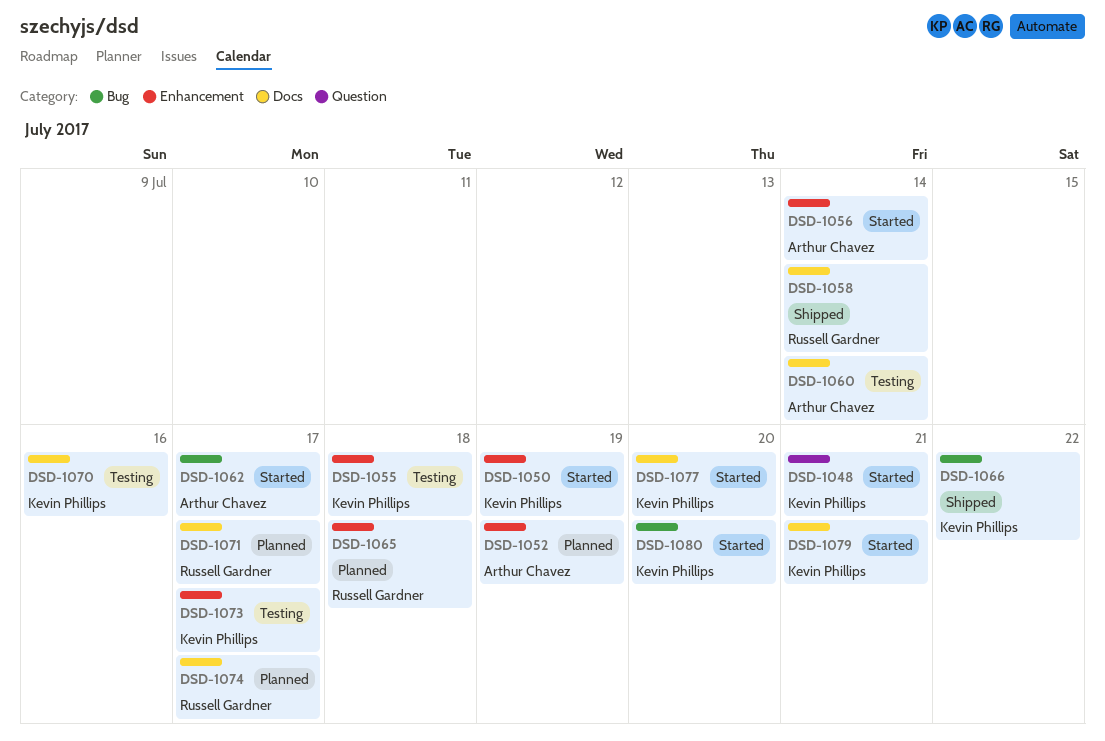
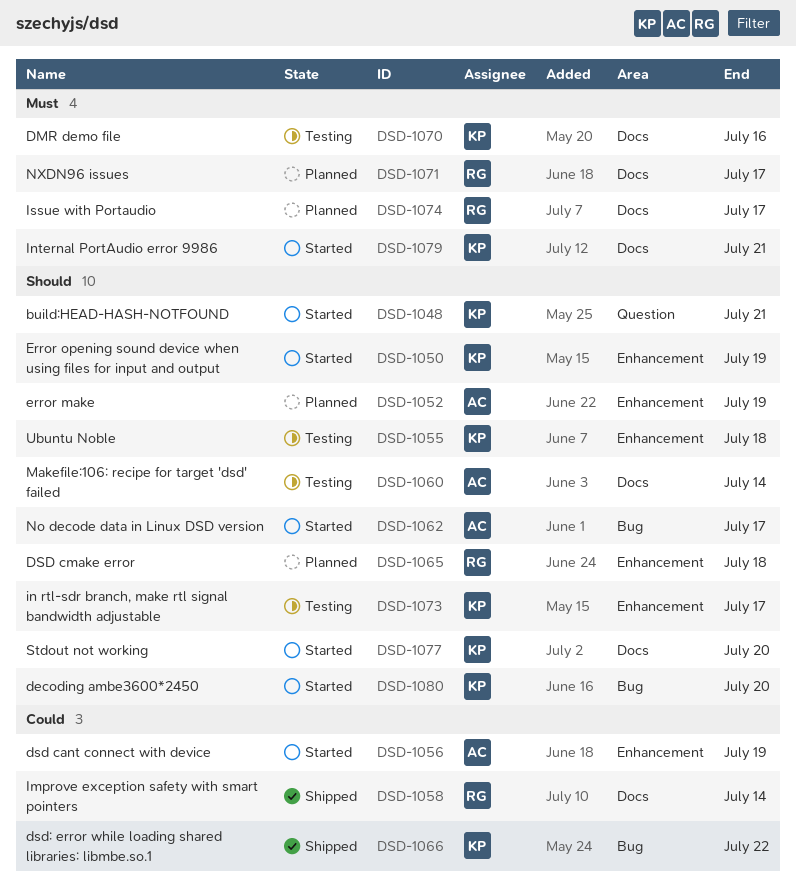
DSD-1056, due: Jul 14 -> Jul 19

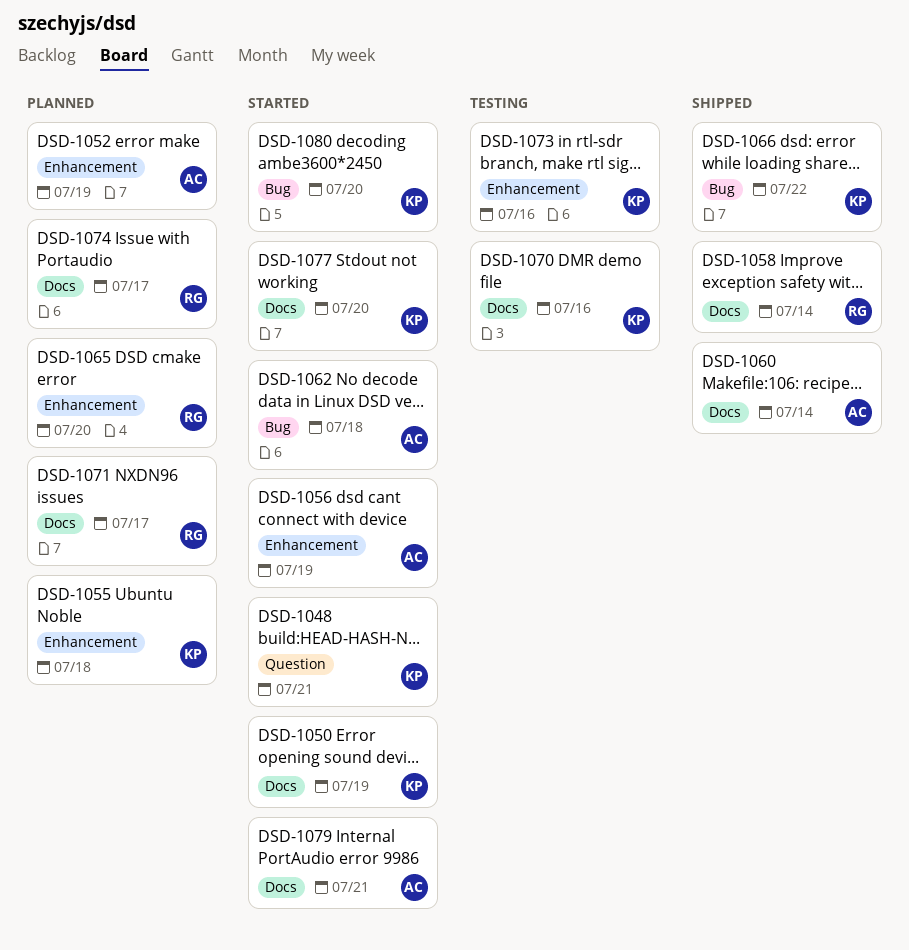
DSD-1050, label: Enhancement -> Docs
DSD-1055, status: Testing -> Planned
DSD-1060, status: Testing -> Shipped
DSD-1062, due: Jul 17 -> Jul 18
DSD-1065, due: Jul 18 -> Jul 20
DSD-1073, due: Jul 17 -> Jul 16
DSD-1079, owner: KP -> AC

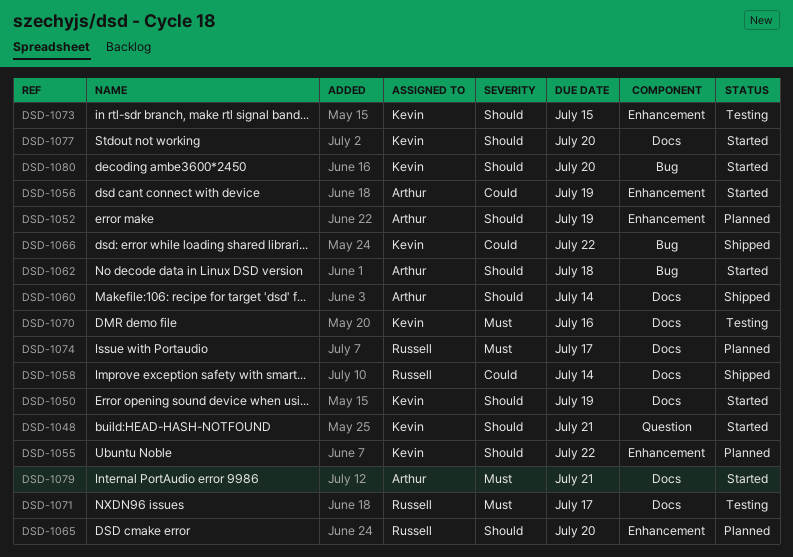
DSD-1055, due: Jul 18 -> Jul 22
DSD-1071, status: Planned -> Testing
DSD-1073, due: Jul 16 -> Jul 15

